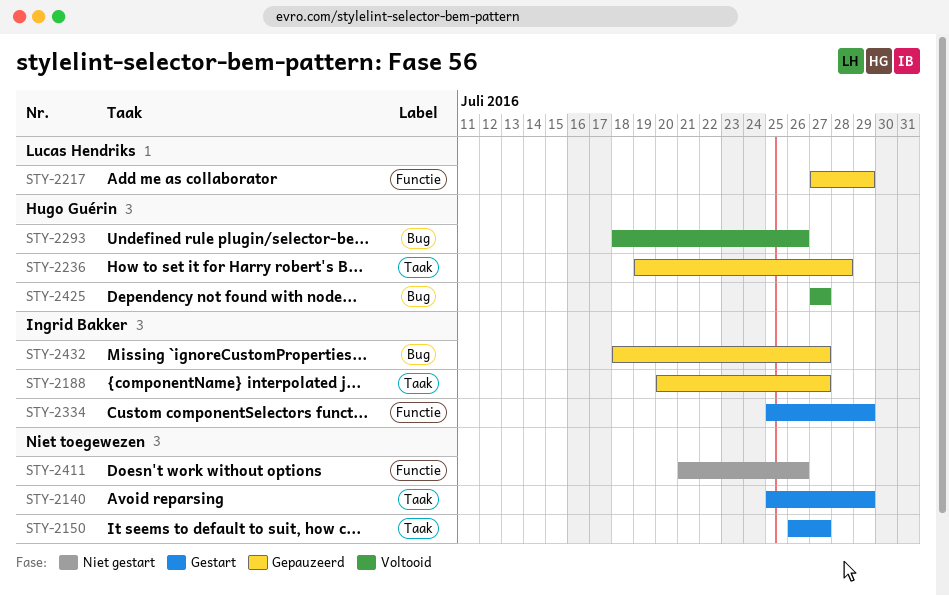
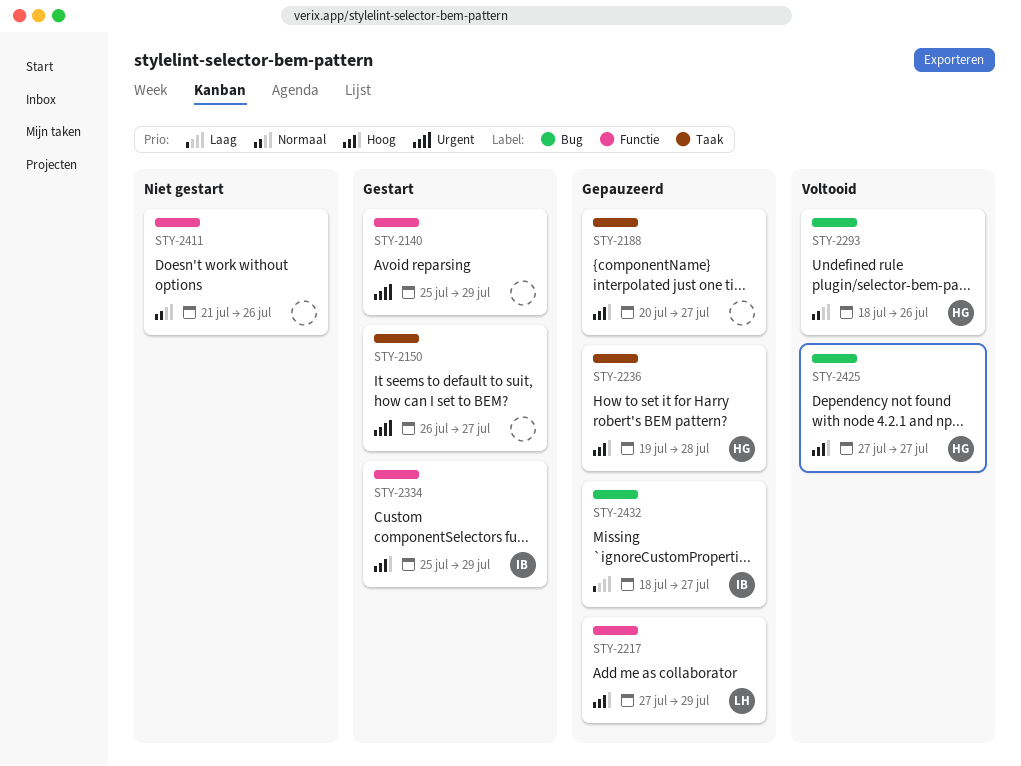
STY-2140, label: Taak -> Functie
STY-2188, owner: Ingrid Bakker -> none

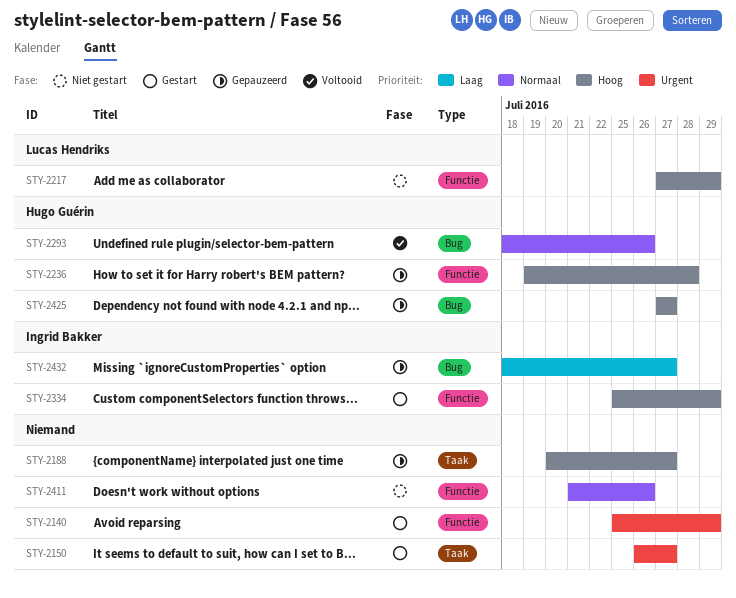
STY-2217, status: Gepauzeerd -> Niet gestart
STY-2236, label: Taak -> Functie
STY-2425, status: Voltooid -> Gepauzeerd

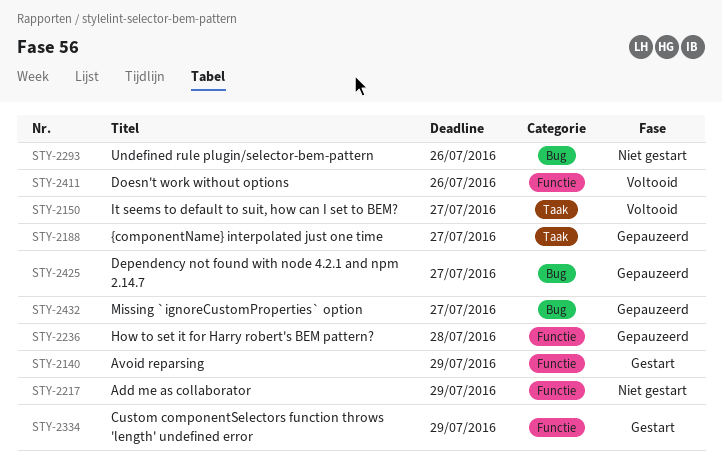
STY-2150, status: Gestart -> Voltooid
STY-2293, status: Voltooid -> Niet gestart
STY-2411, status: Niet gestart -> Voltooid

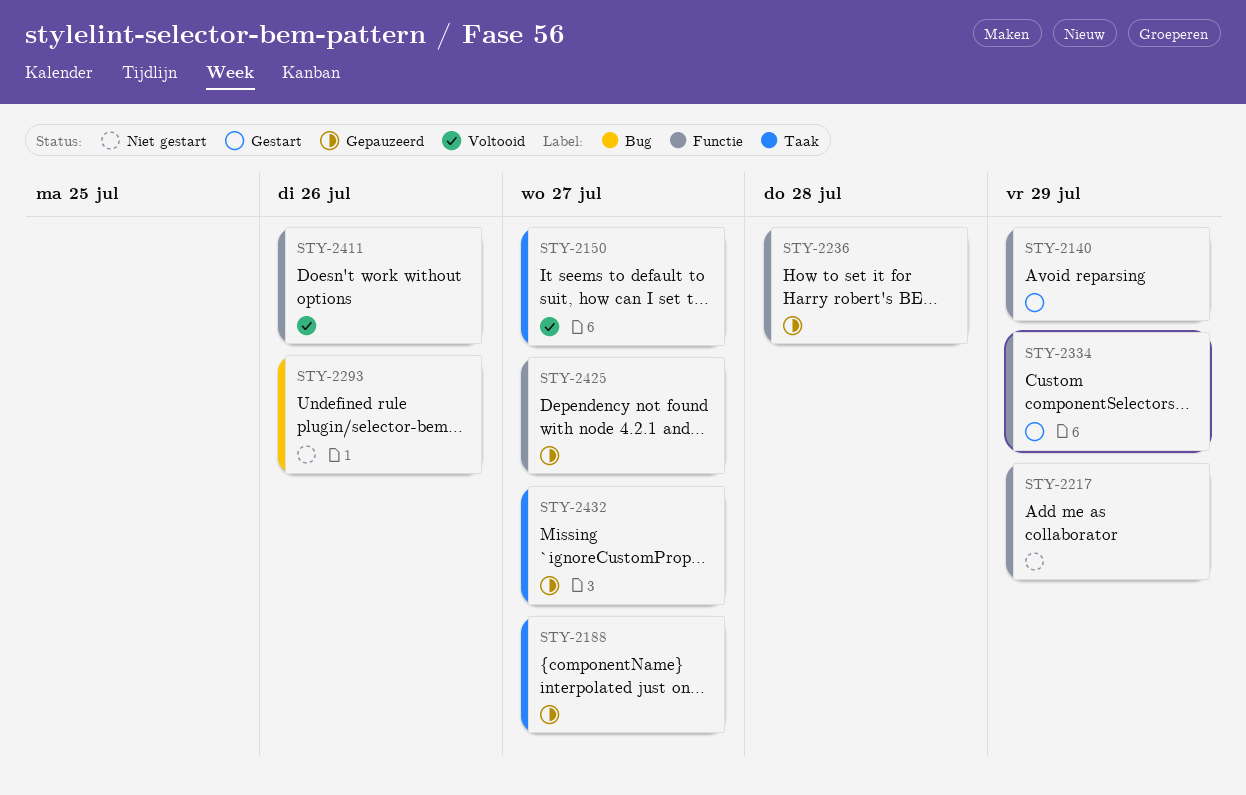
STY-2425, label: Bug -> Functie
STY-2432, label: Bug -> Taak

